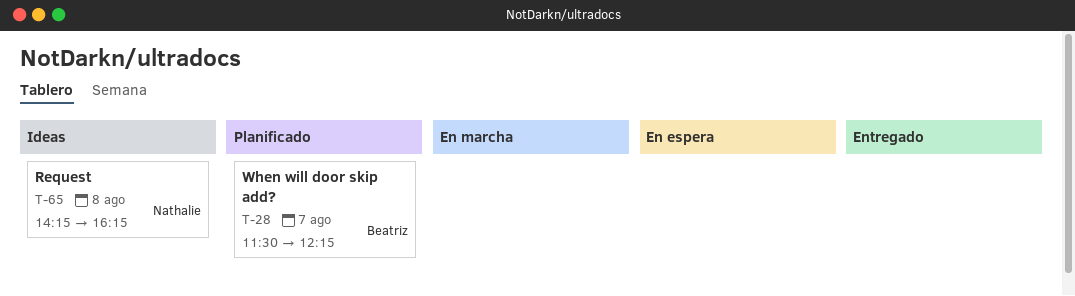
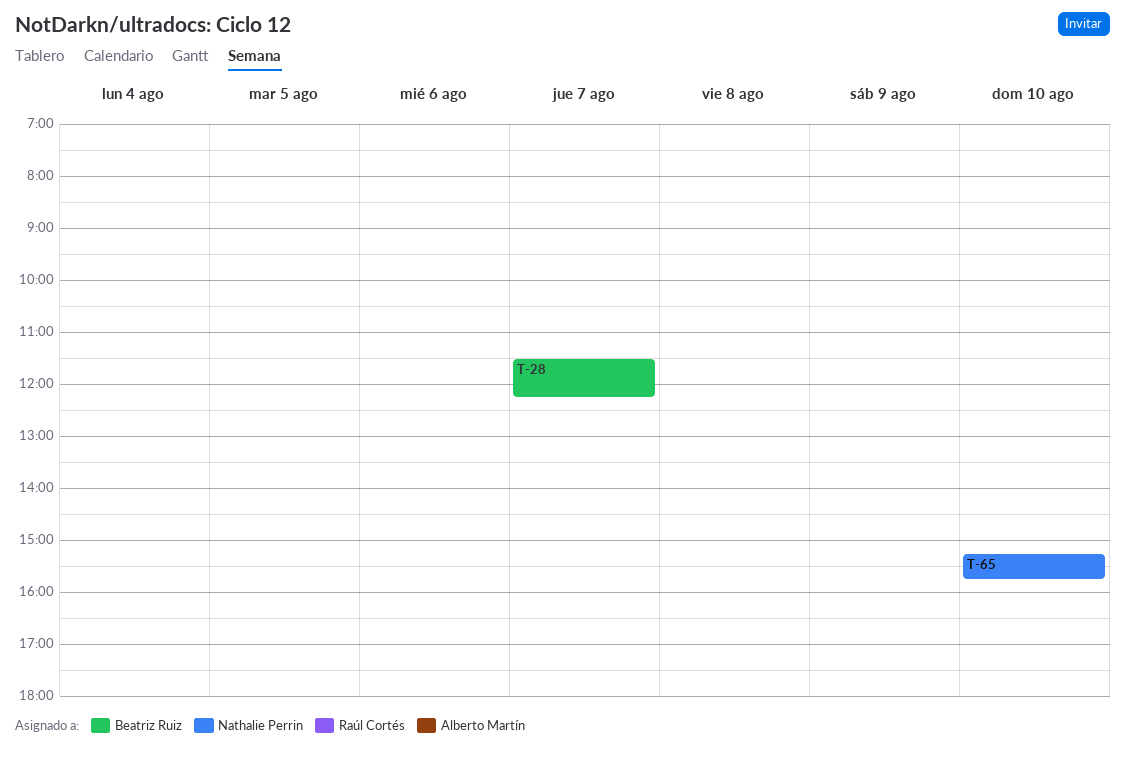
T-65, day: Aug 8 -> Aug 10
T-65, begins: 14:15 -> 15:15
T-65, ends: 16:15 -> 15:45

